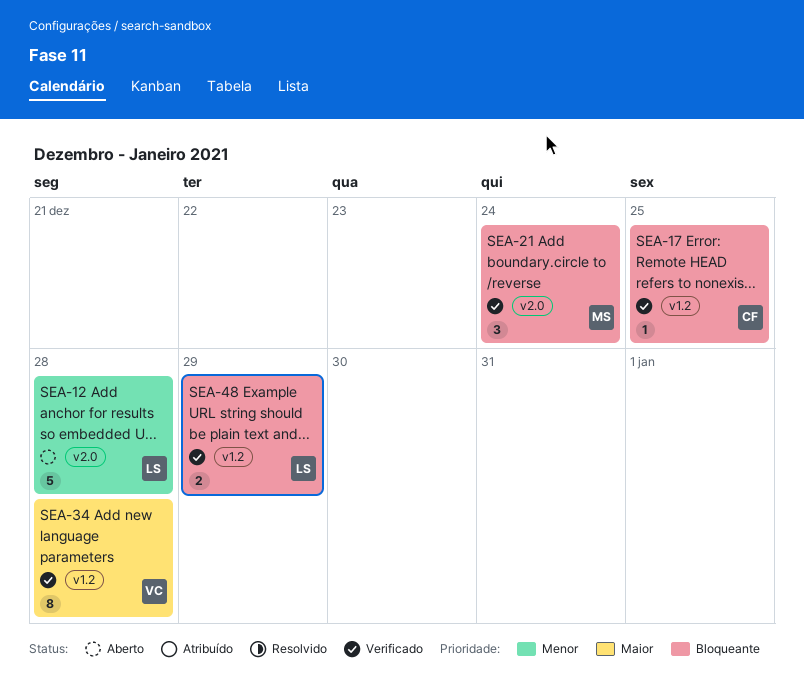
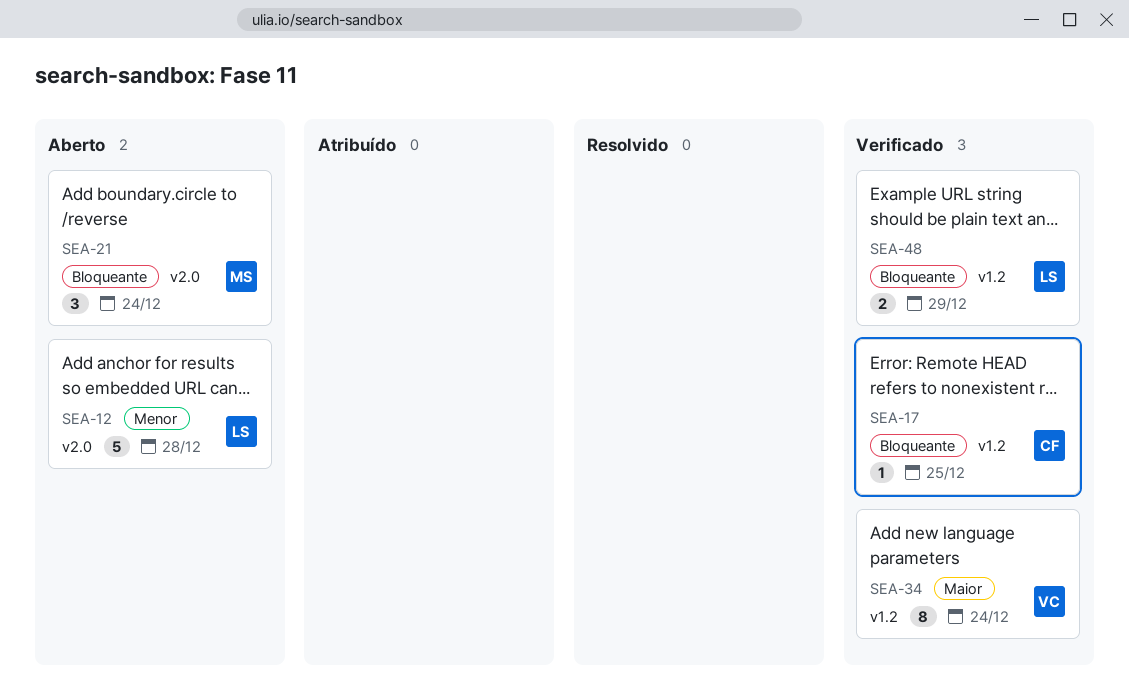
SEA-21, status: Verificado -> Aberto
SEA-34, due: Dec 28 -> Dec 24

